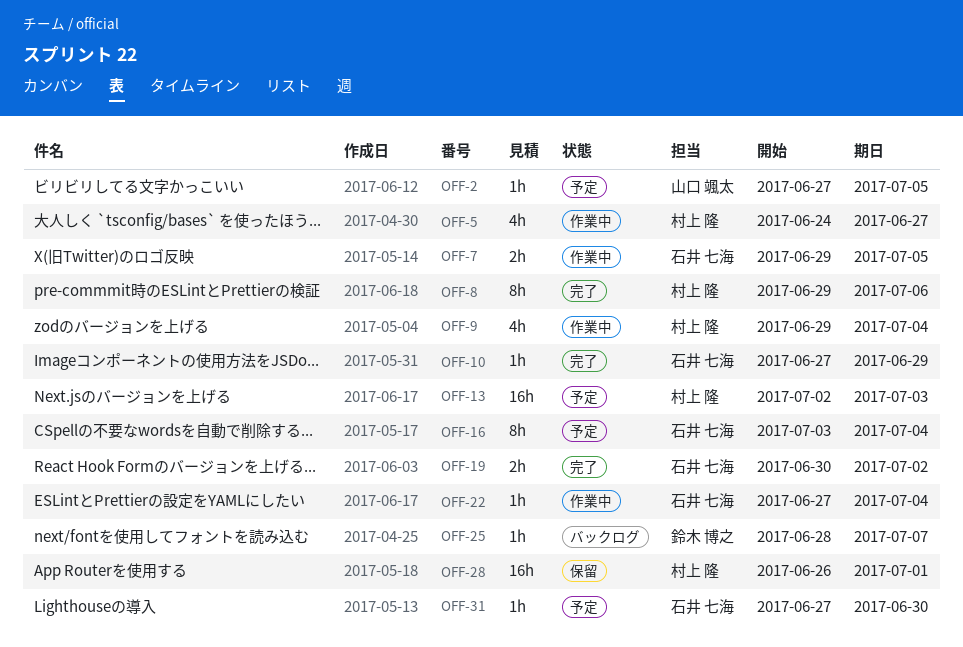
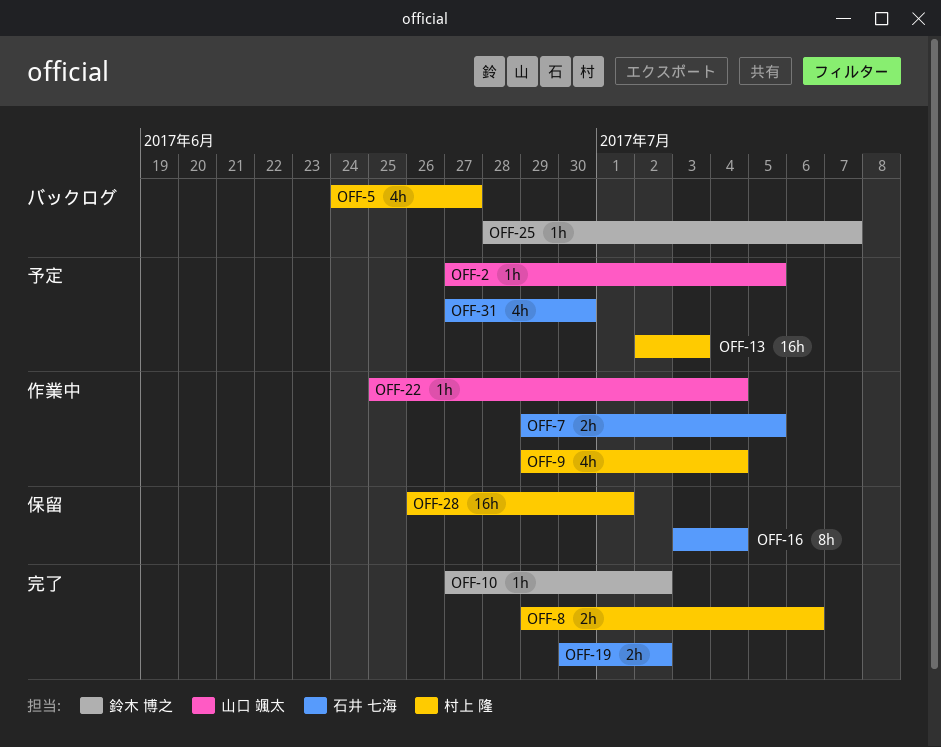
OFF-5, status: 作業中 -> バックログ
OFF-8, estimate: 8h -> 2h
OFF-10, owner: 石井 七海 -> 鈴木 博之
OFF-10, due: Jun 29 -> Jul 2
OFF-16, status: 予定 -> 保留
OFF-22, owner: 石井 七海 -> 山口 颯太
OFF-22, start: Jun 27 -> Jun 25
OFF-31, estimate: 1h -> 4h

